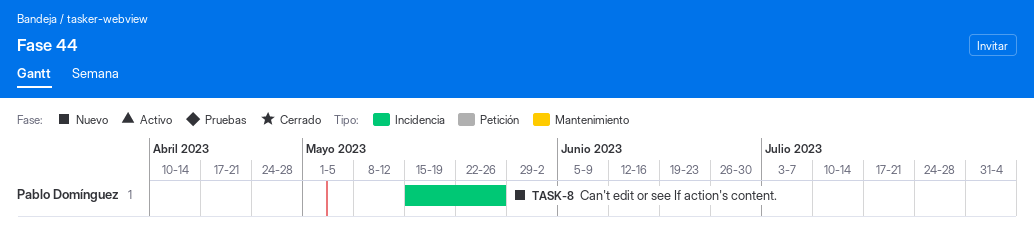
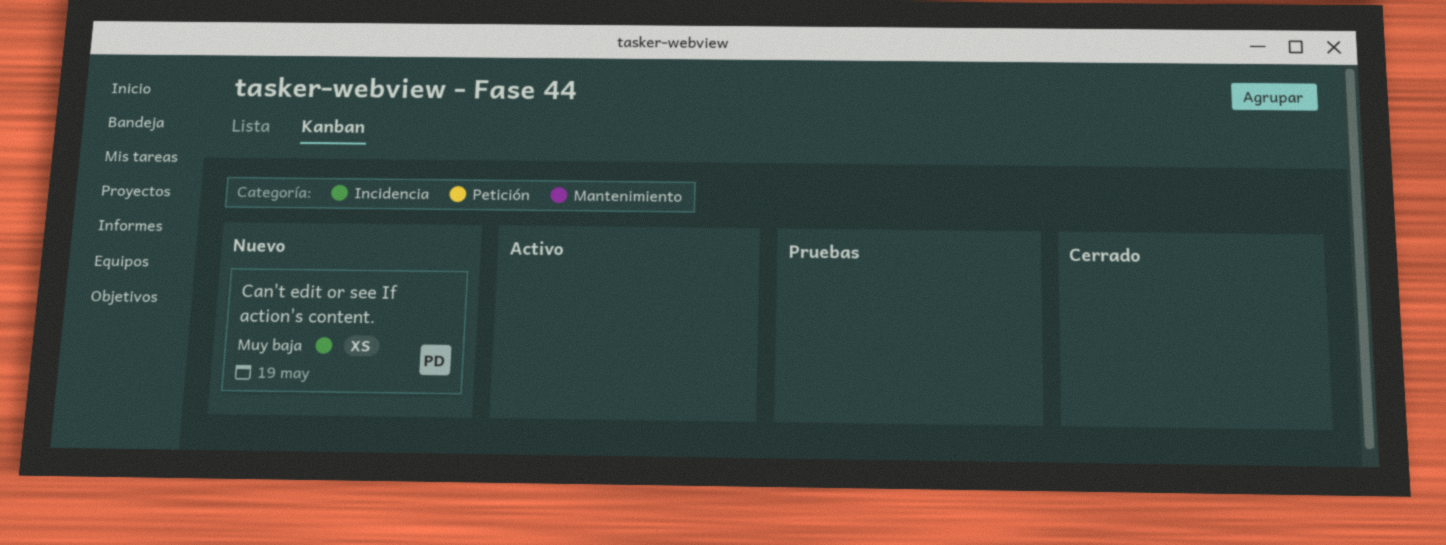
Can't edit or see If action's content., due: May 26 -> May 19

